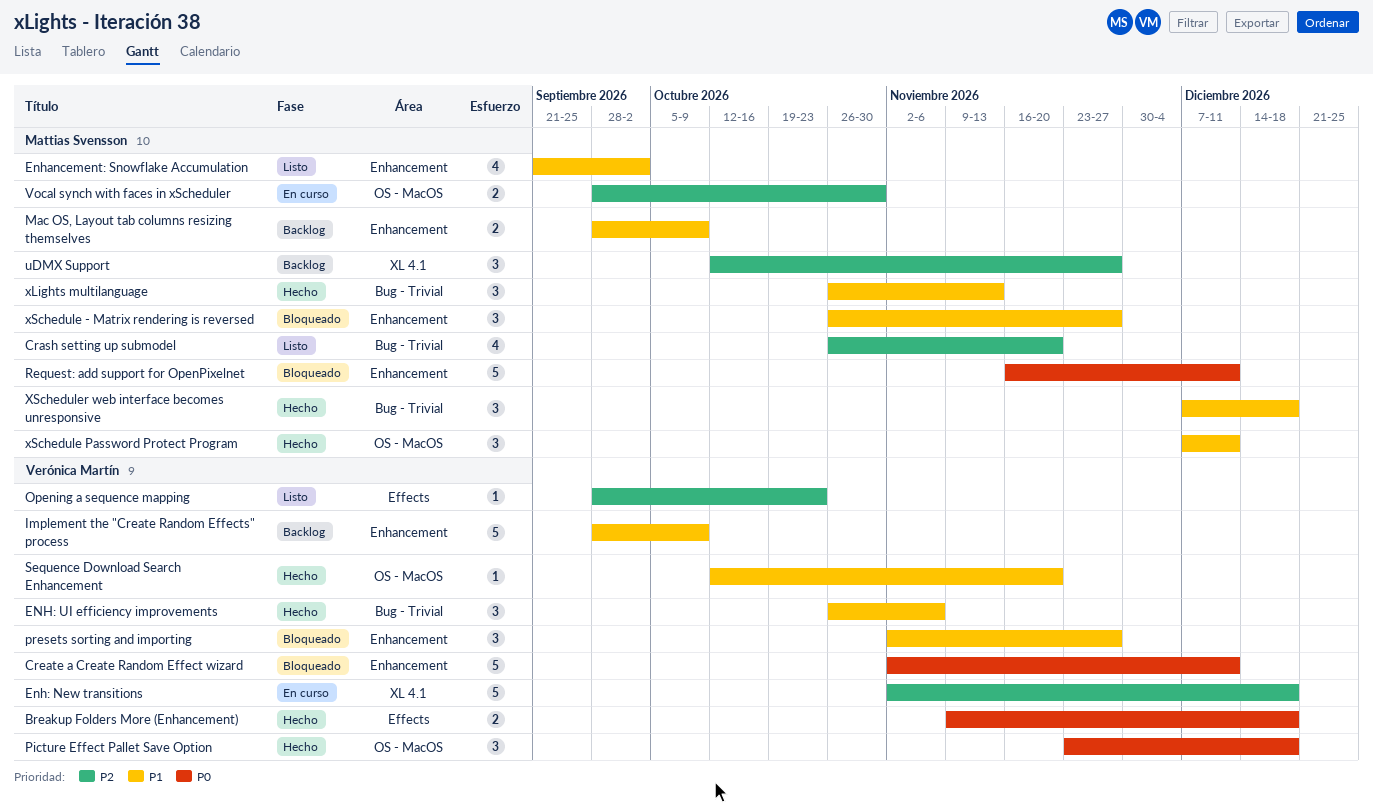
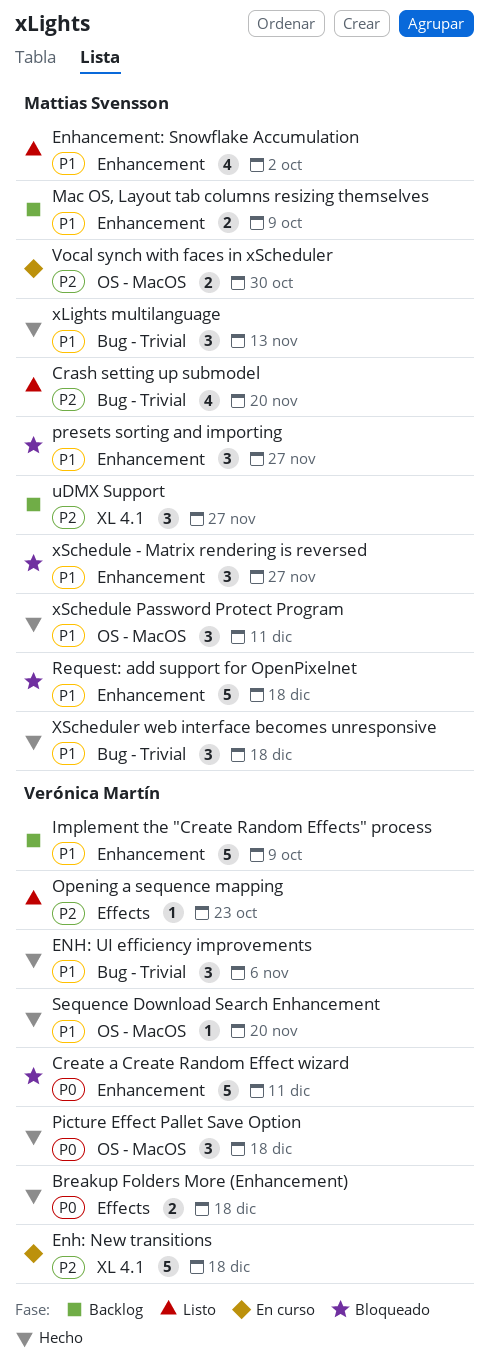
presets sorting and importing, owner: Verónica Martín -> Mattias Svensson
Request: add support for OpenPixelnet, priority: P0 -> P1
Request: add support for OpenPixelnet, due: Dec 11 -> Dec 18

